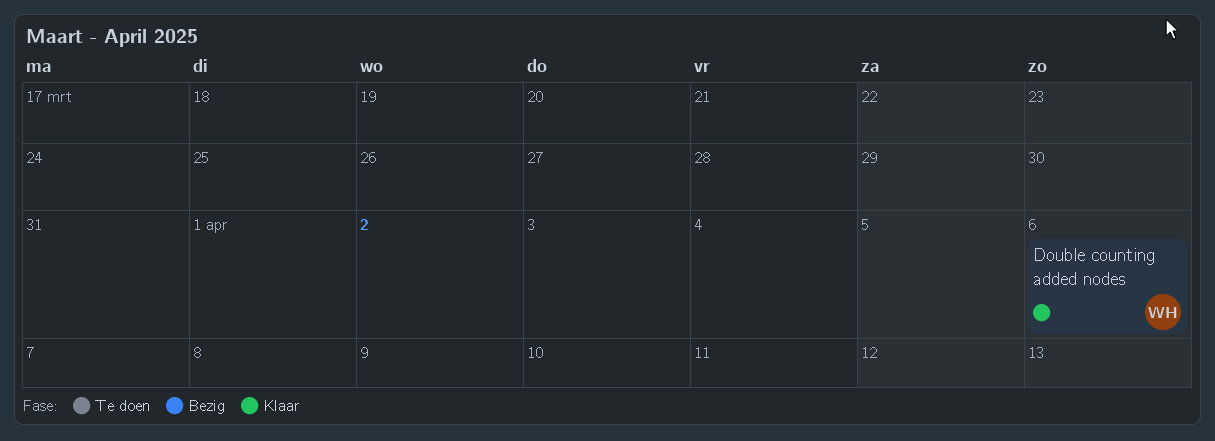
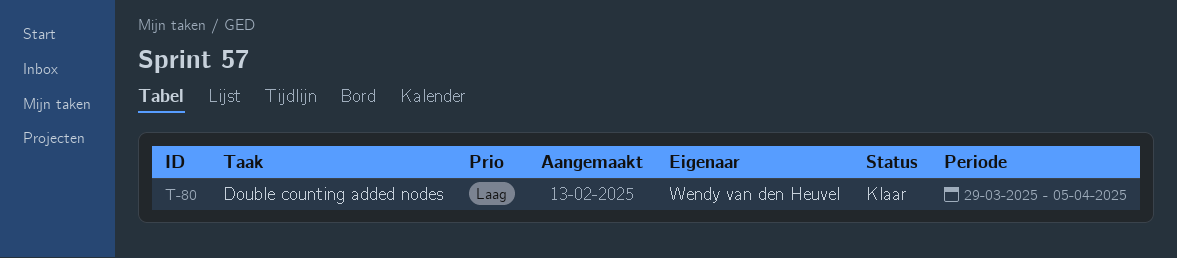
Double counting added nodes, due: Apr 6 -> Apr 5

